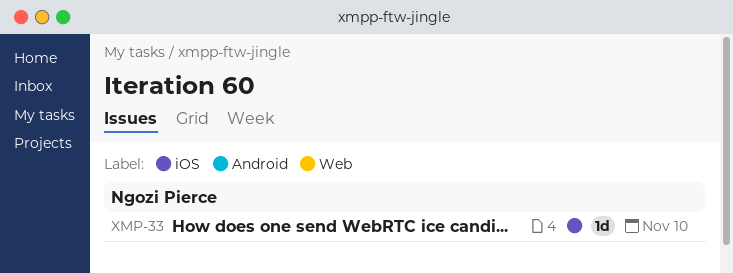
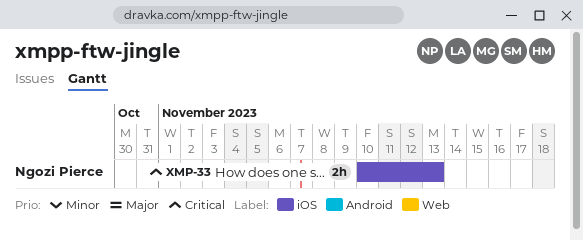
XMP-33, estimate: 1d -> 2h
XMP-33, due: Nov 10 -> Nov 13

